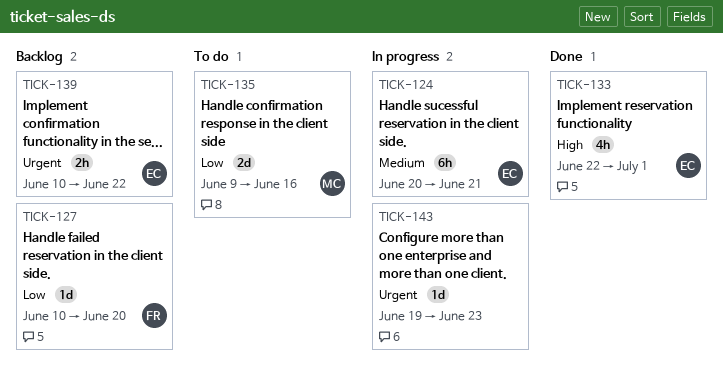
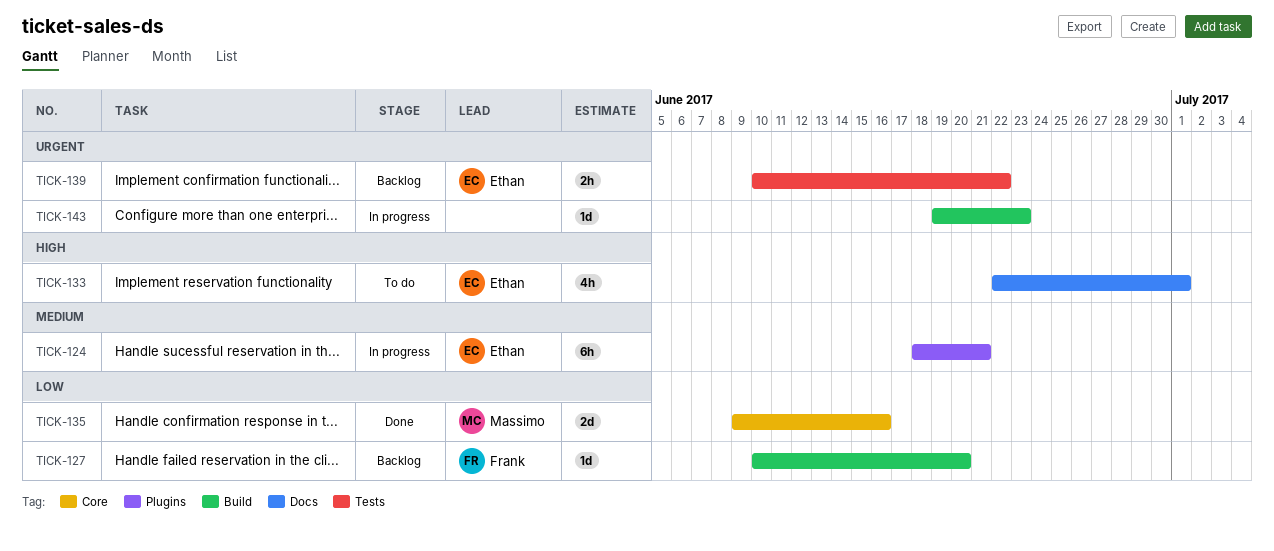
TICK-124, start: Jun 20 -> Jun 18
TICK-133, status: Done -> To do
TICK-135, status: To do -> Done

